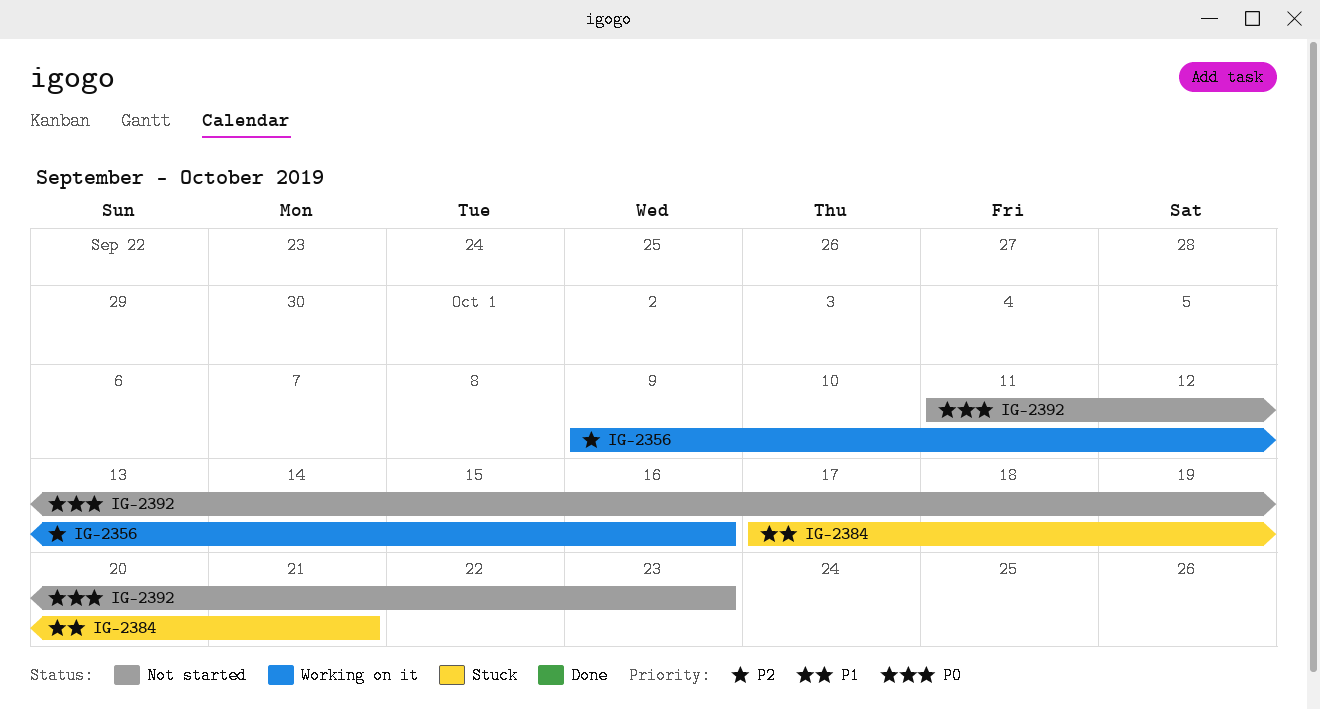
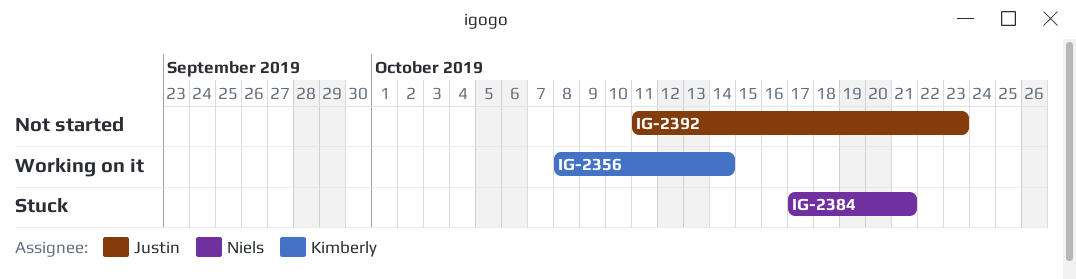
IG-2356, start: Oct 9 -> Oct 8
IG-2356, due: Oct 16 -> Oct 14

